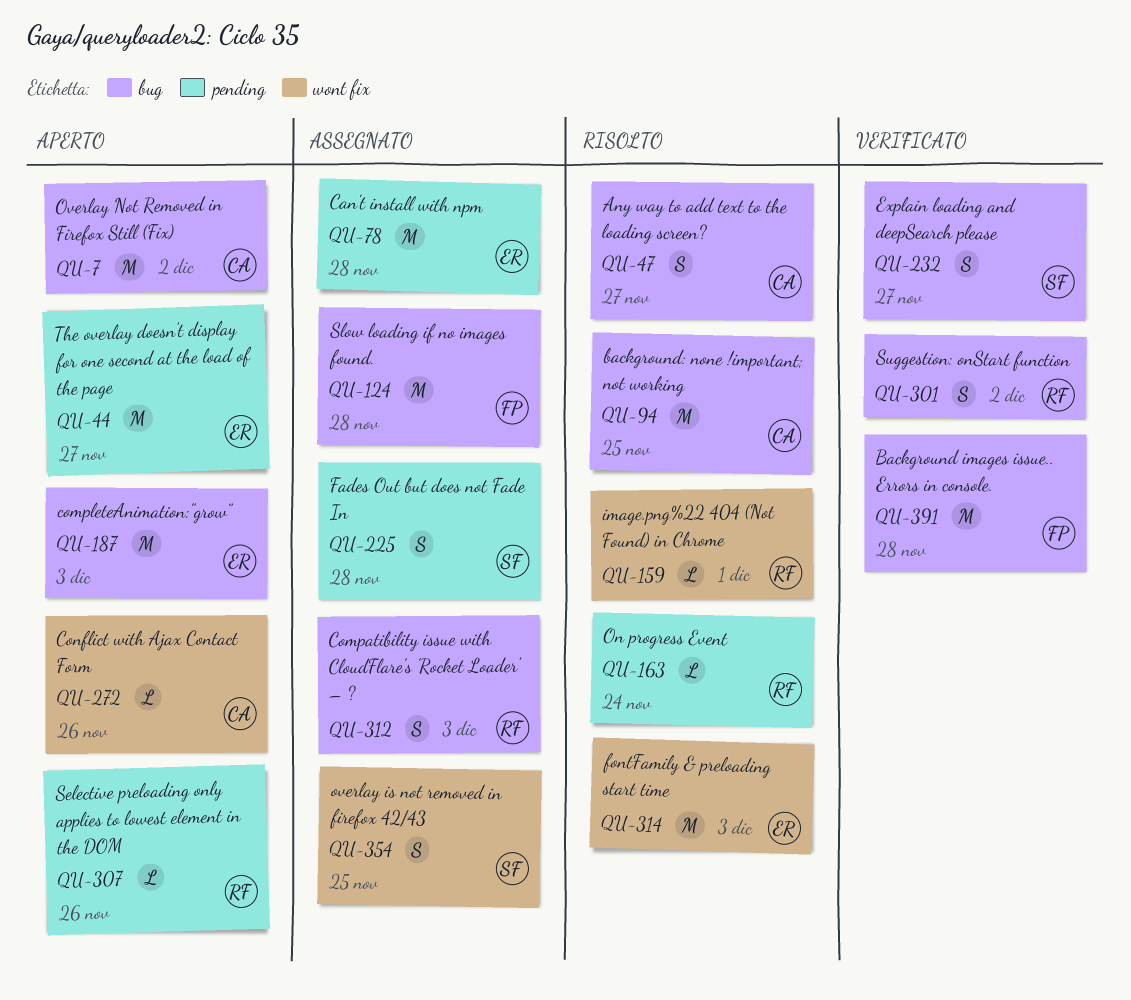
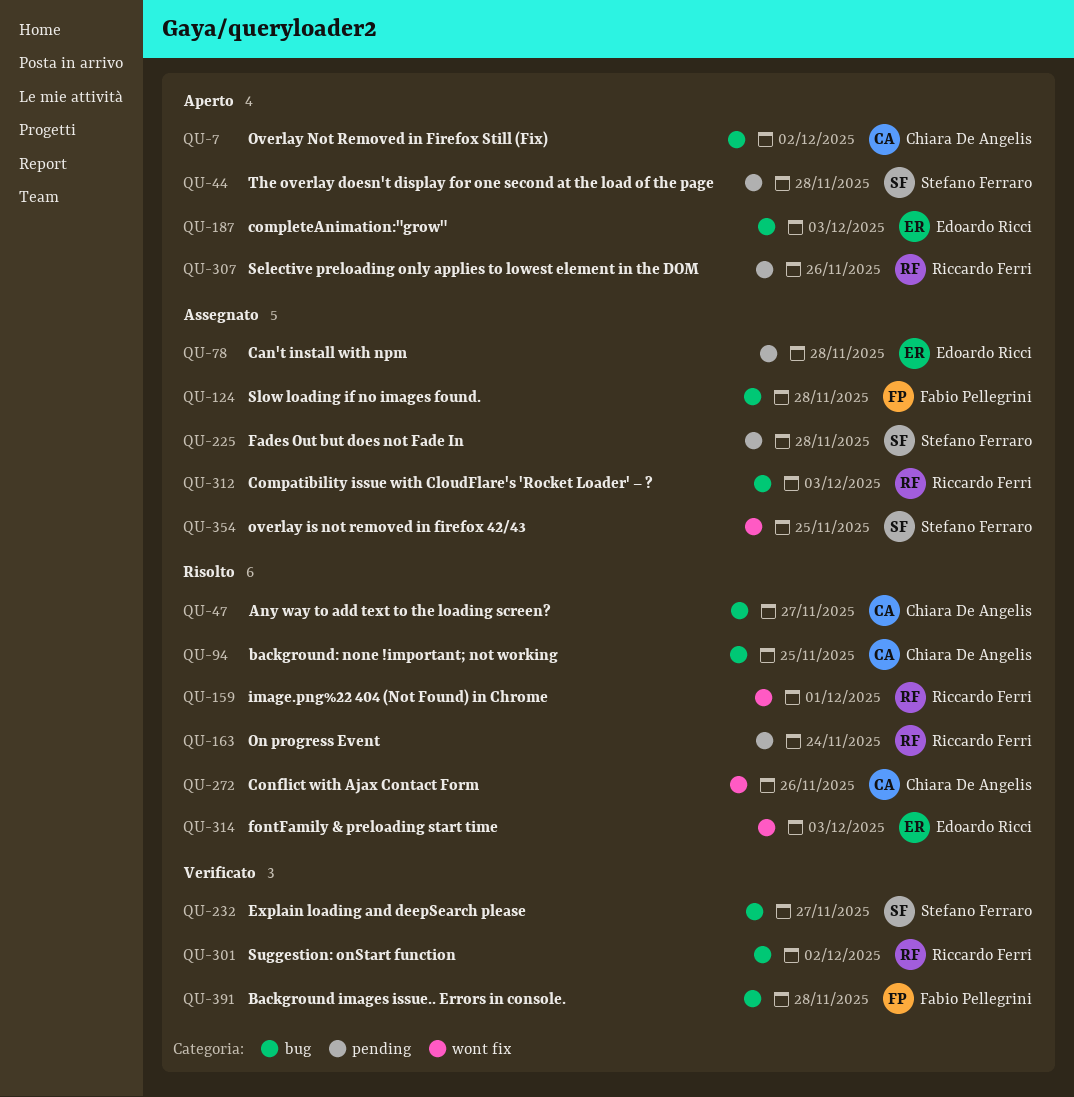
QU-44, owner: Edoardo Ricci -> Stefano Ferraro
QU-44, due: Nov 27 -> Nov 28
QU-272, status: Aperto -> Risolto

